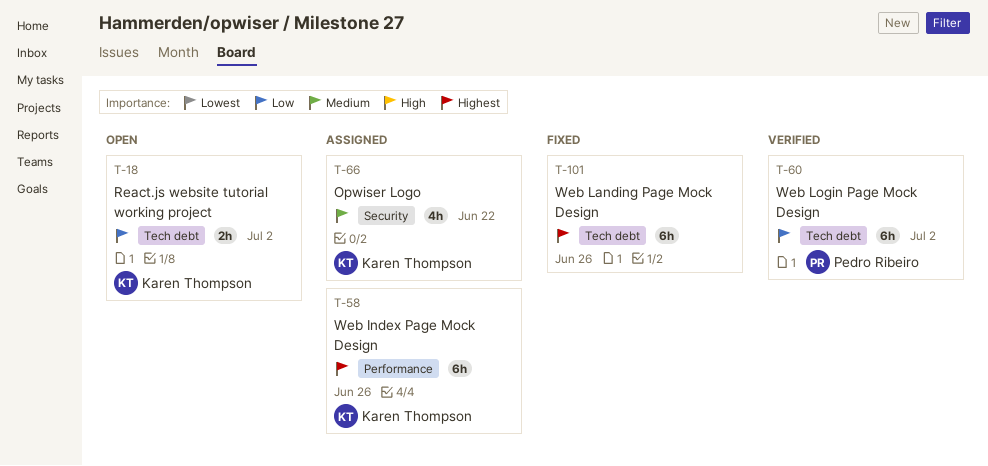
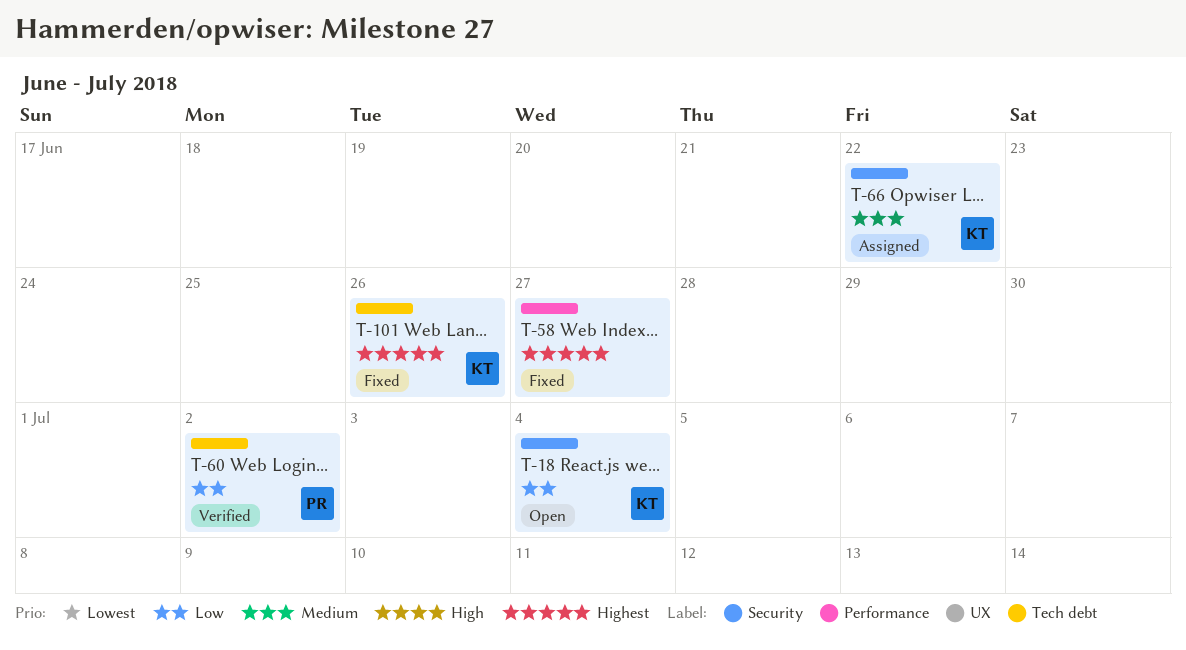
T-18, label: Tech debt -> Security
T-18, due: Jul 2 -> Jul 4
T-58, status: Assigned -> Fixed
T-58, owner: Karen Thompson -> none
T-58, due: Jun 26 -> Jun 27
T-101, owner: none -> Karen Thompson

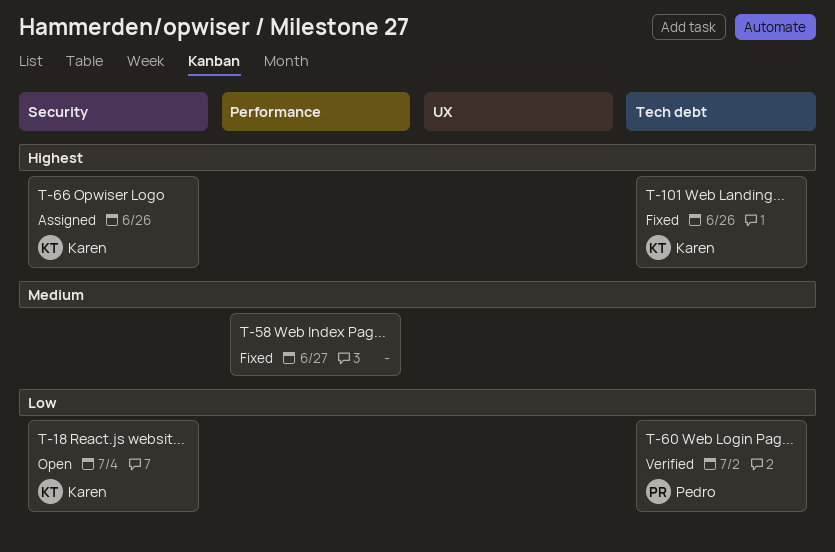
T-58, priority: Highest -> Medium
T-66, priority: Medium -> Highest
T-66, due: Jun 22 -> Jun 26

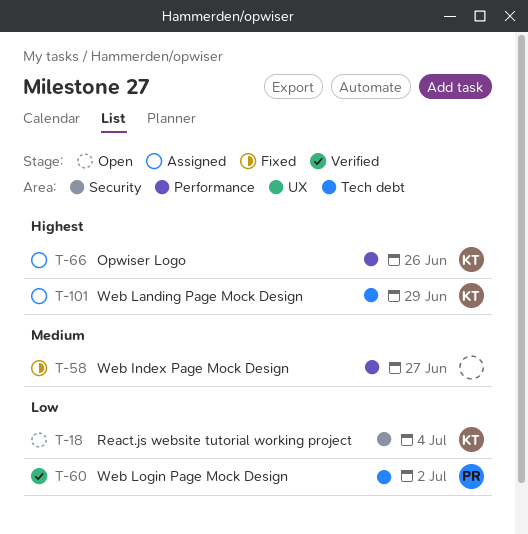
T-66, label: Security -> Performance
T-101, status: Fixed -> Assigned
T-101, due: Jun 26 -> Jun 29

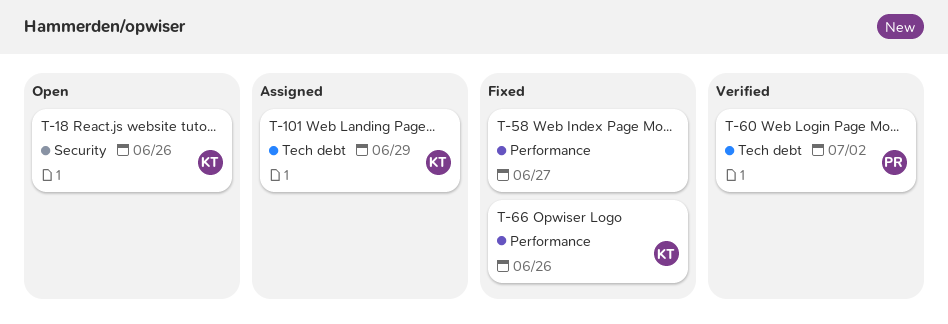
T-18, due: Jul 4 -> Jun 26
T-66, status: Assigned -> Fixed

